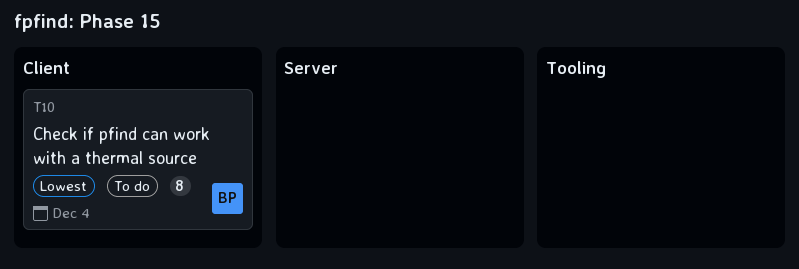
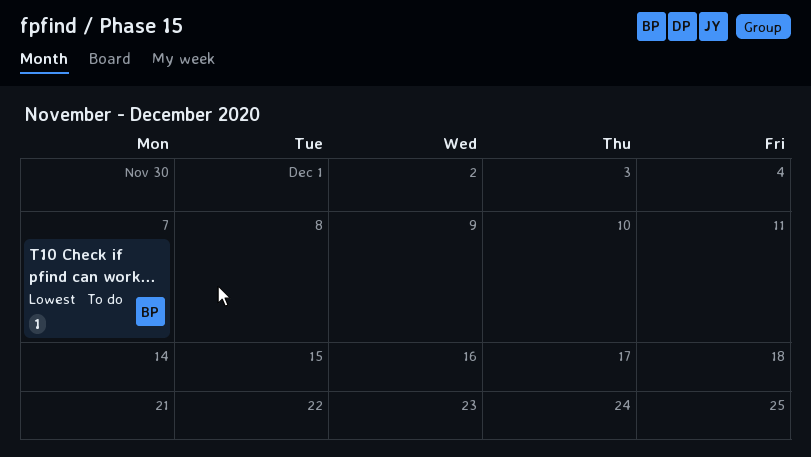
T10, estimate: 8 -> 1
T10, due: Dec 4 -> Dec 7

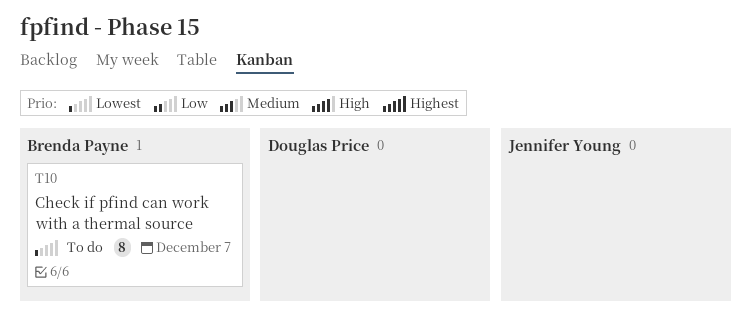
T10, estimate: 1 -> 8

